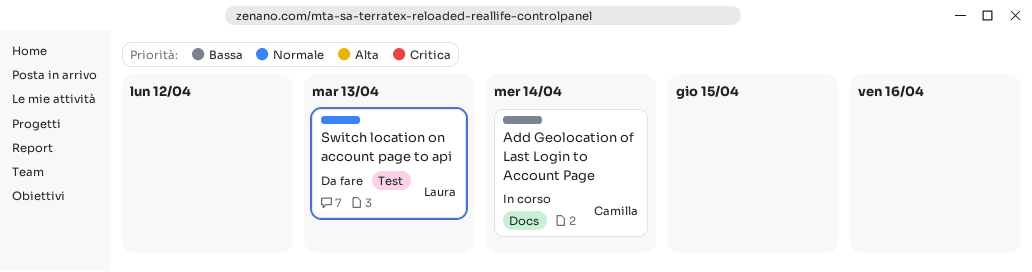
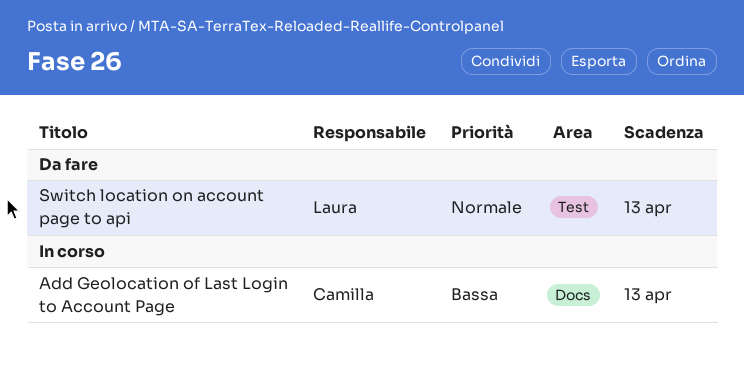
Add Geolocation of Last Login to Account Page, due: Apr 14 -> Apr 13

